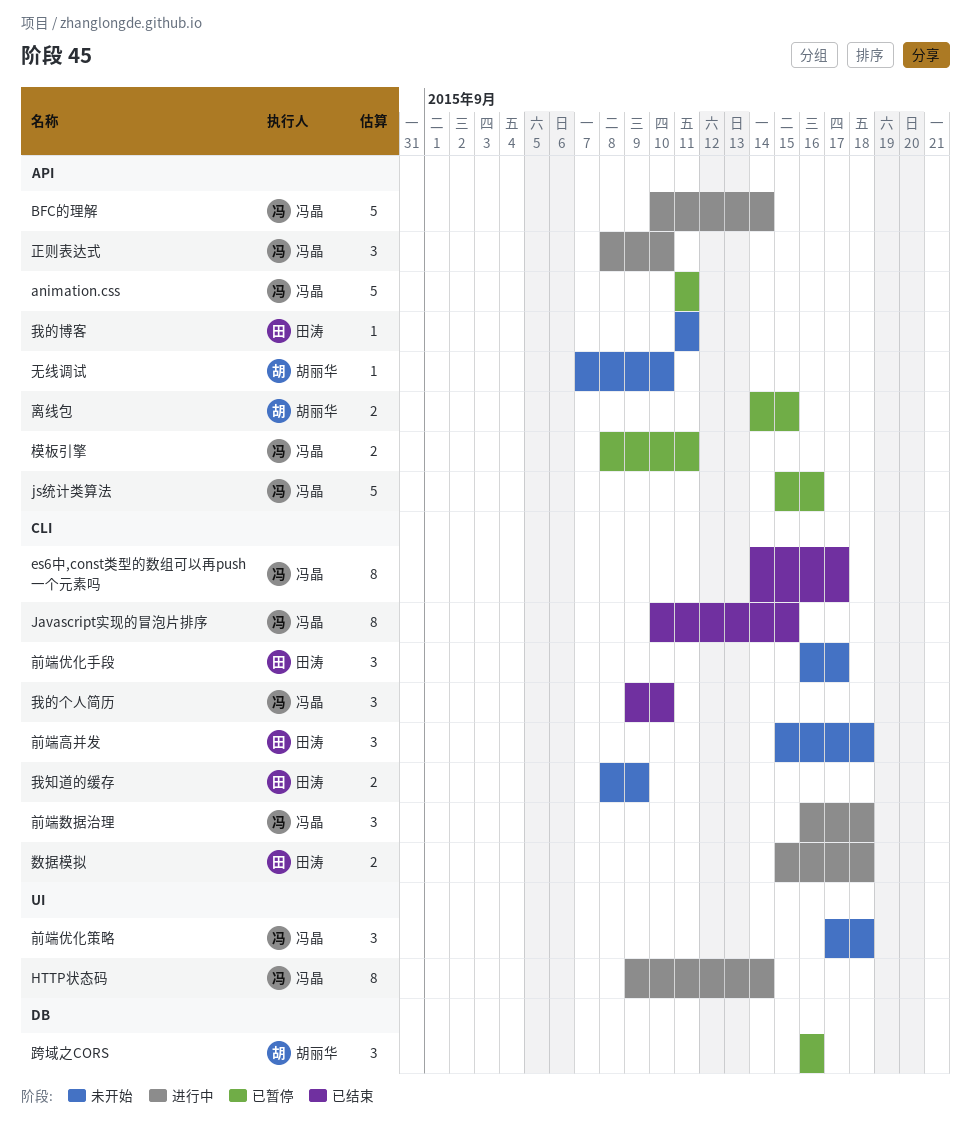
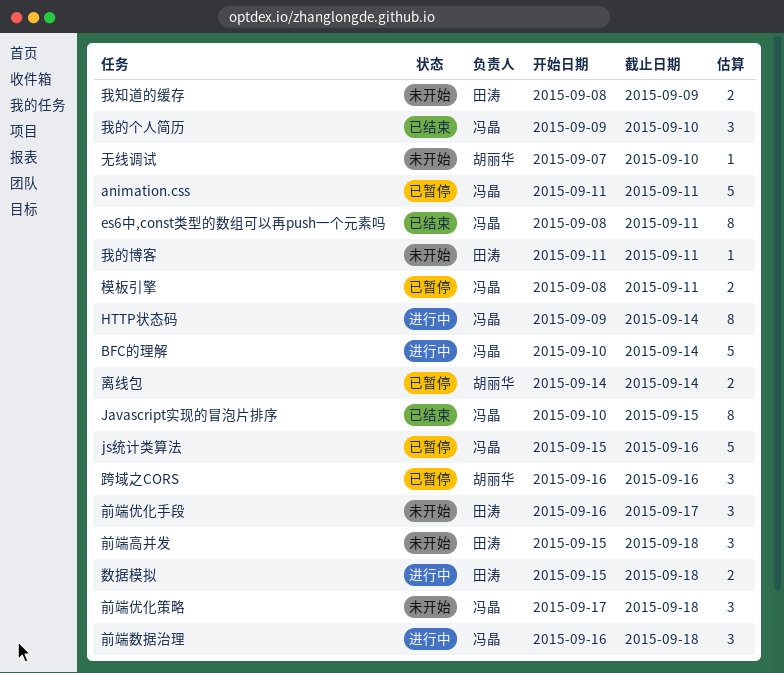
es6中,const类型的数组可以再push一个元素吗, start: Sep 14 -> Sep 8
es6中,const类型的数组可以再push一个元素吗, due: Sep 17 -> Sep 11
正则表达式: present -> none
离线包, due: Sep 15 -> Sep 14

